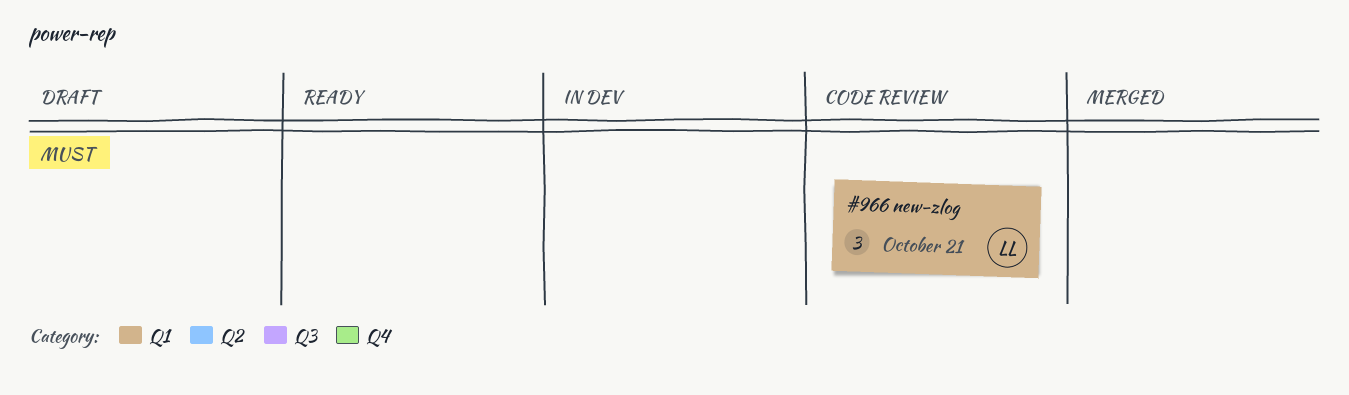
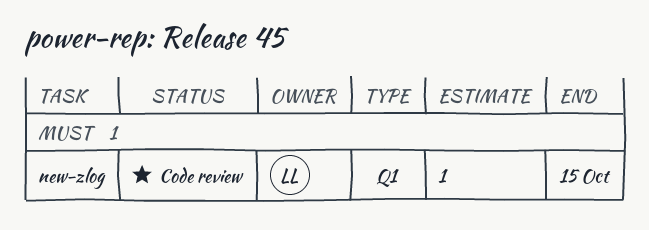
new-zlog, estimate: 3 -> 1
new-zlog, due: Oct 21 -> Oct 15

